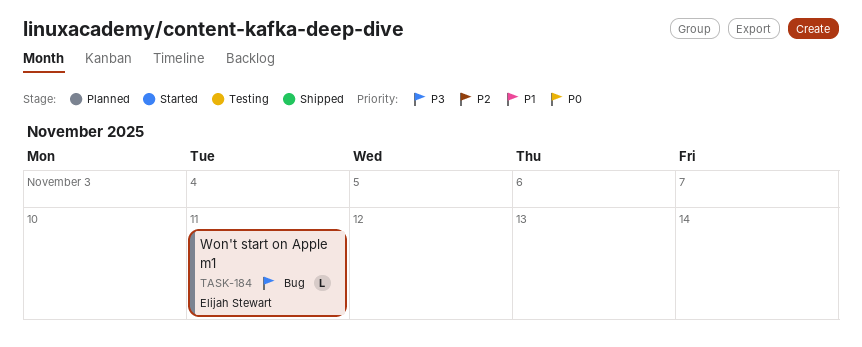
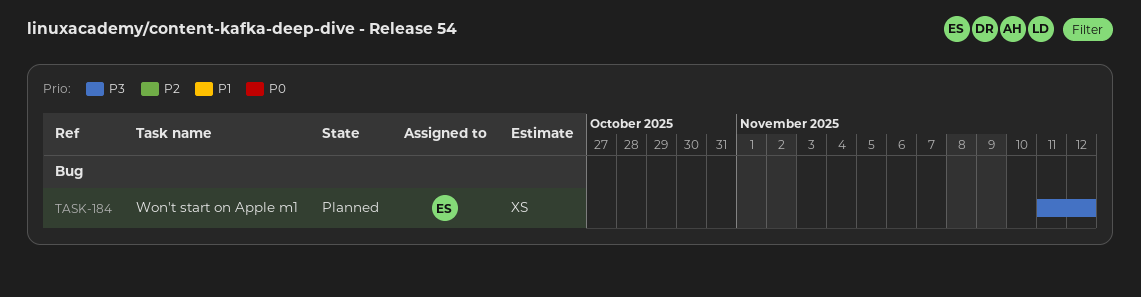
TASK-184, estimate: L -> XS
TASK-184, due: Nov 11 -> Nov 12

